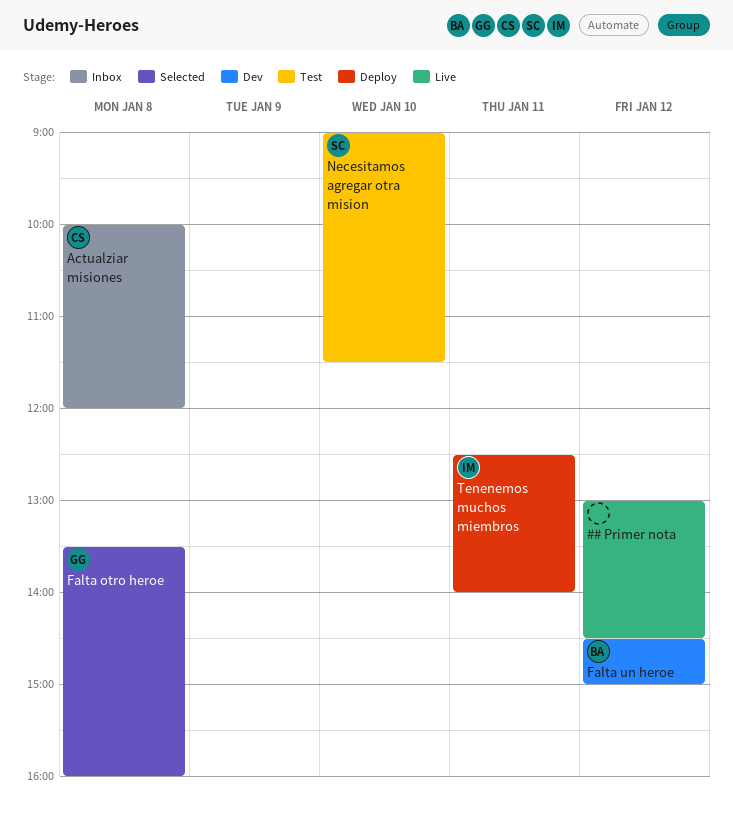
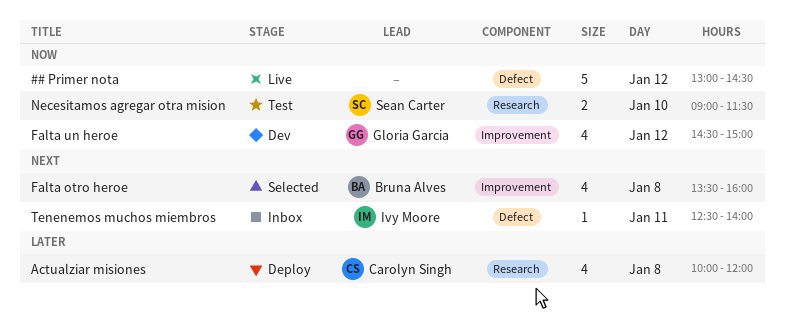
Actualziar misiones, status: Inbox -> Deploy
Falta otro heroe, owner: Gloria Garcia -> Bruna Alves
Falta un heroe, owner: Bruna Alves -> Gloria Garcia
Tenenemos muchos miembros, status: Deploy -> Inbox

